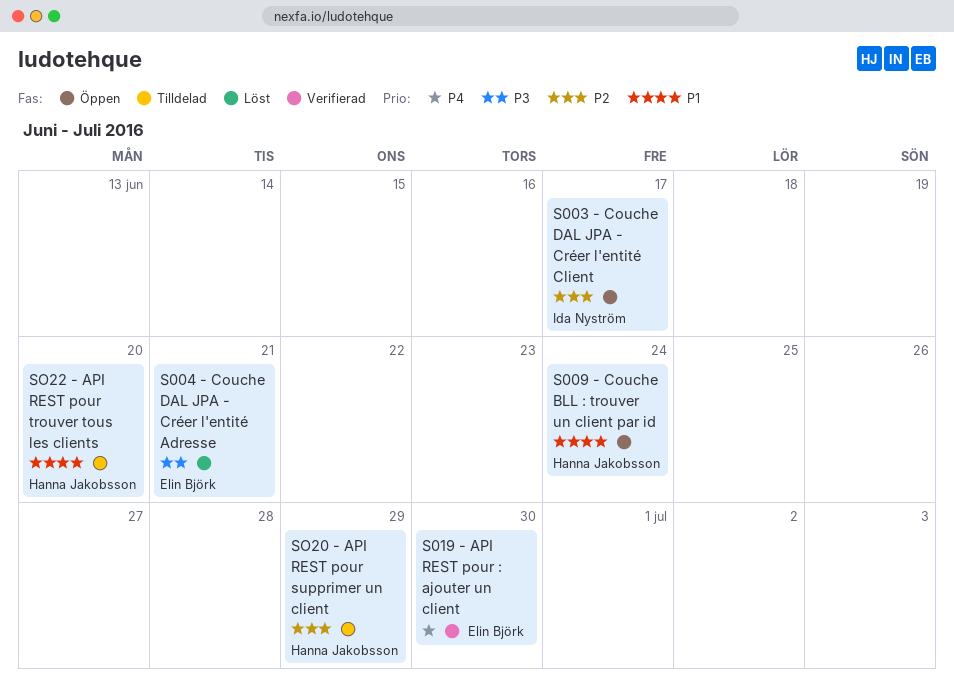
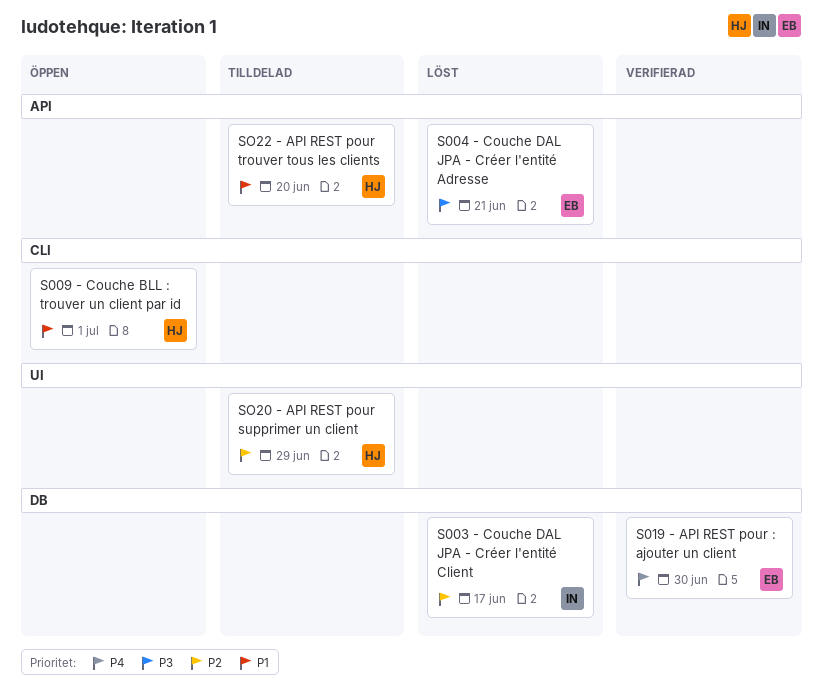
S003 - Couche DAL JPA - Créer l'entité Client, status: Öppen -> Löst
S009 - Couche BLL : trouver un client par id, due: Jun 24 -> Jul 1

